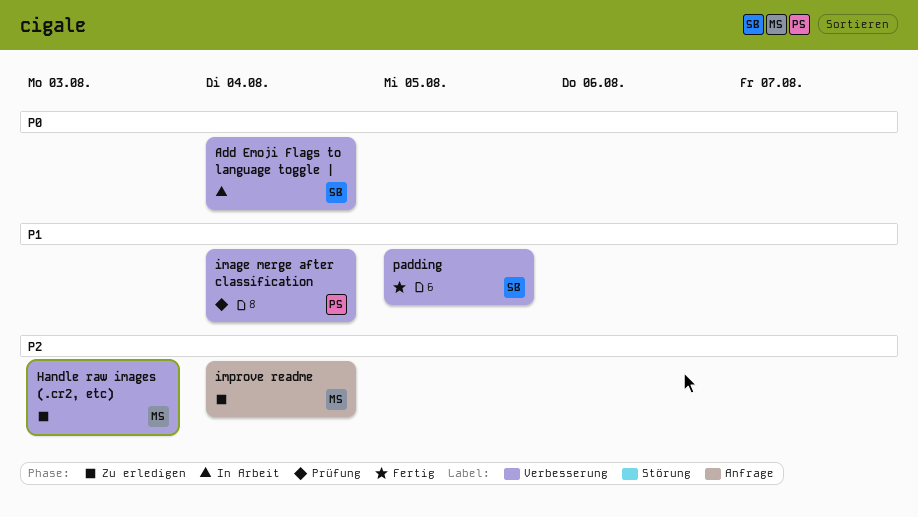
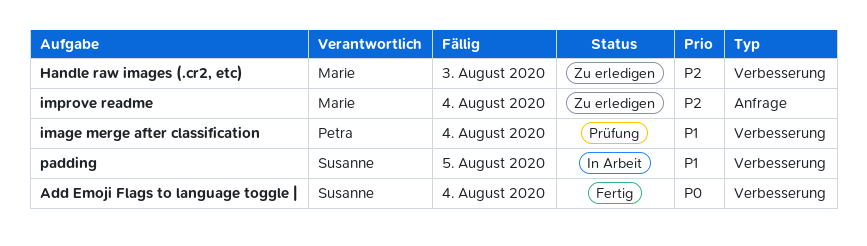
Add Emoji Flags to language toggle |, status: In Arbeit -> Fertig
padding, status: Fertig -> In Arbeit

